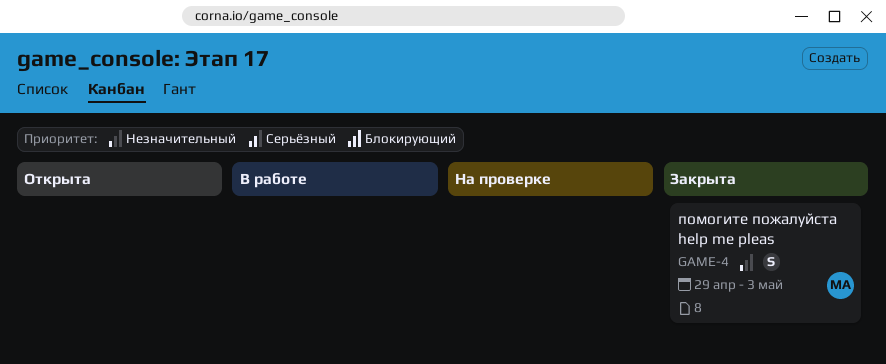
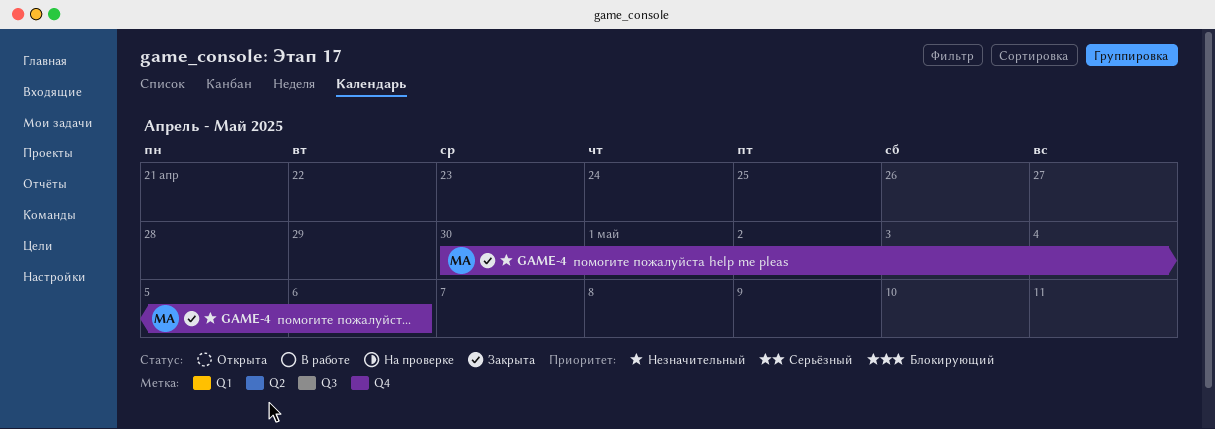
GAME-4, start: Apr 29 -> Apr 30
GAME-4, due: May 3 -> May 6

